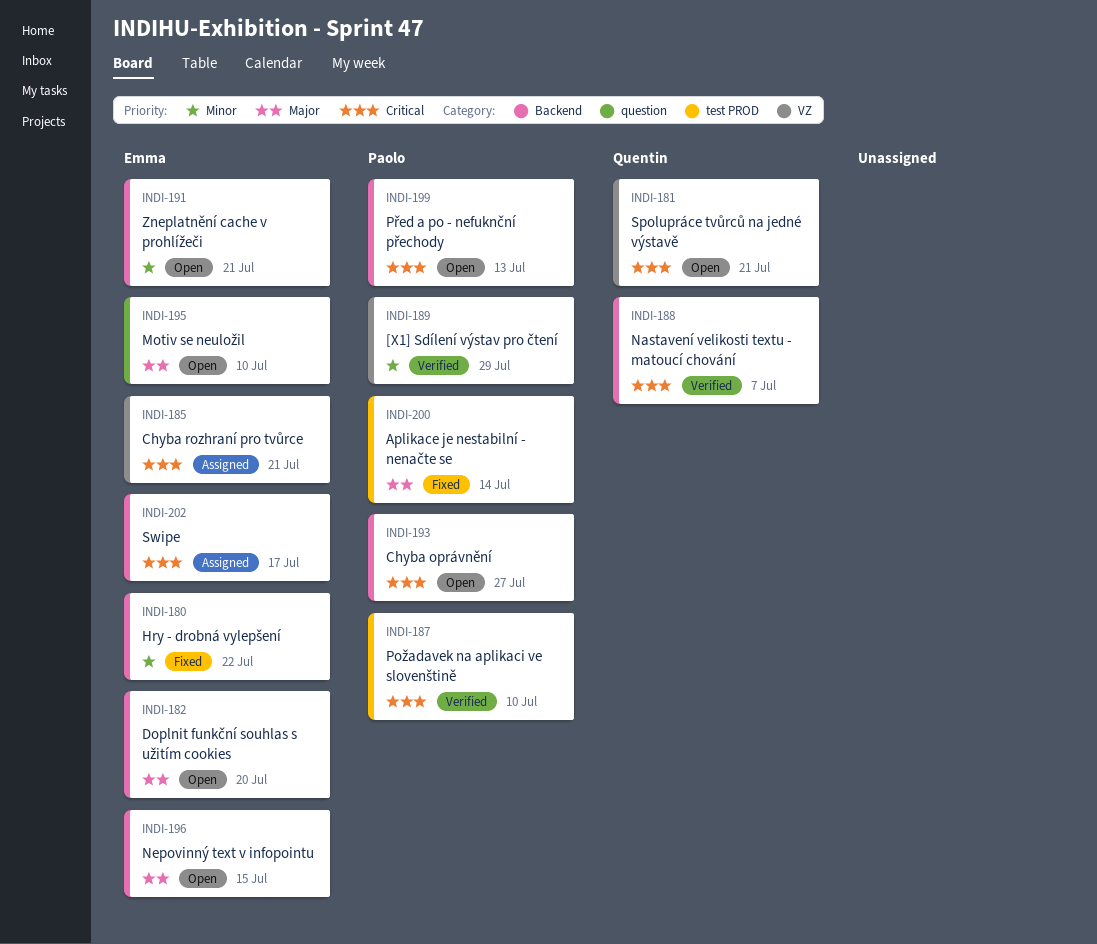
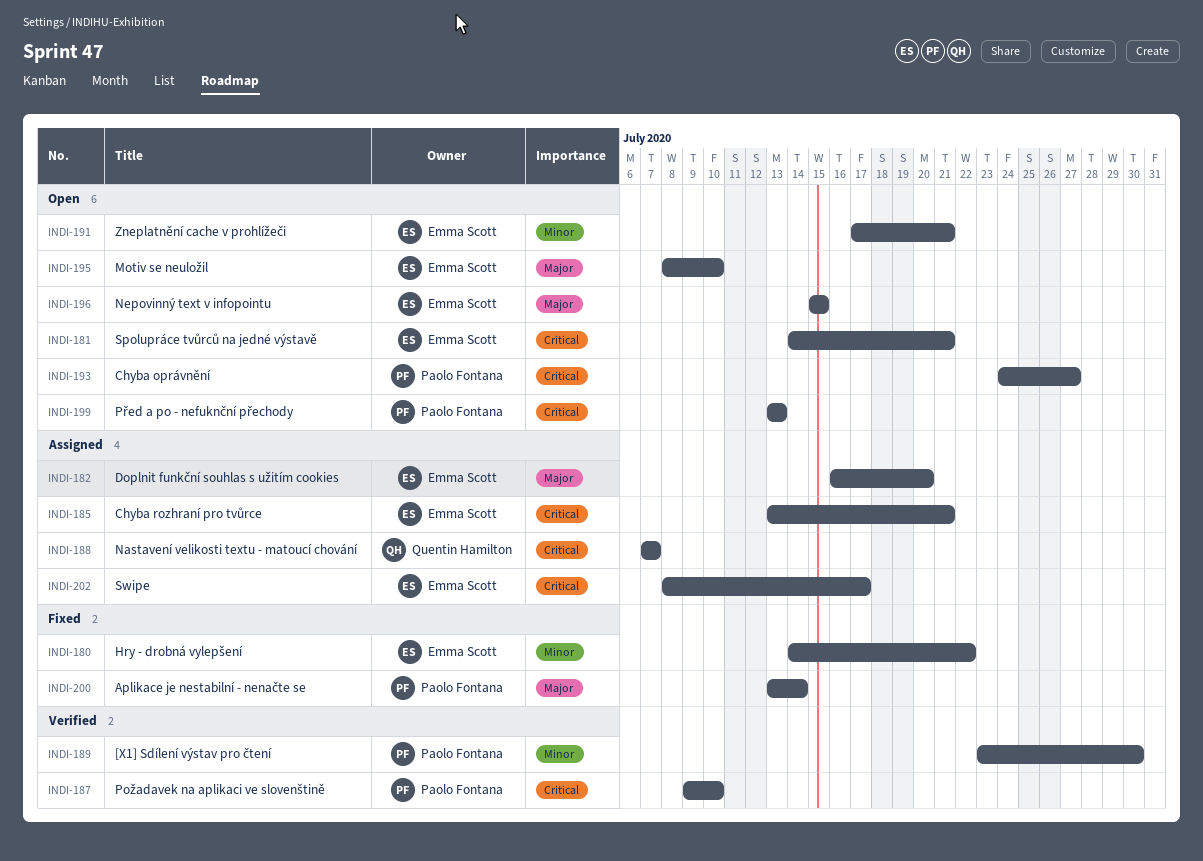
INDI-181, owner: Quentin Hamilton -> Emma Scott
INDI-182, status: Open -> Assigned
INDI-188, status: Verified -> Assigned
INDI-189, due: Jul 29 -> Jul 30

